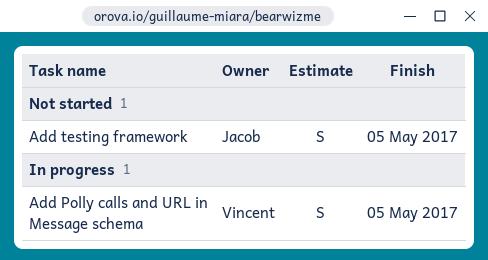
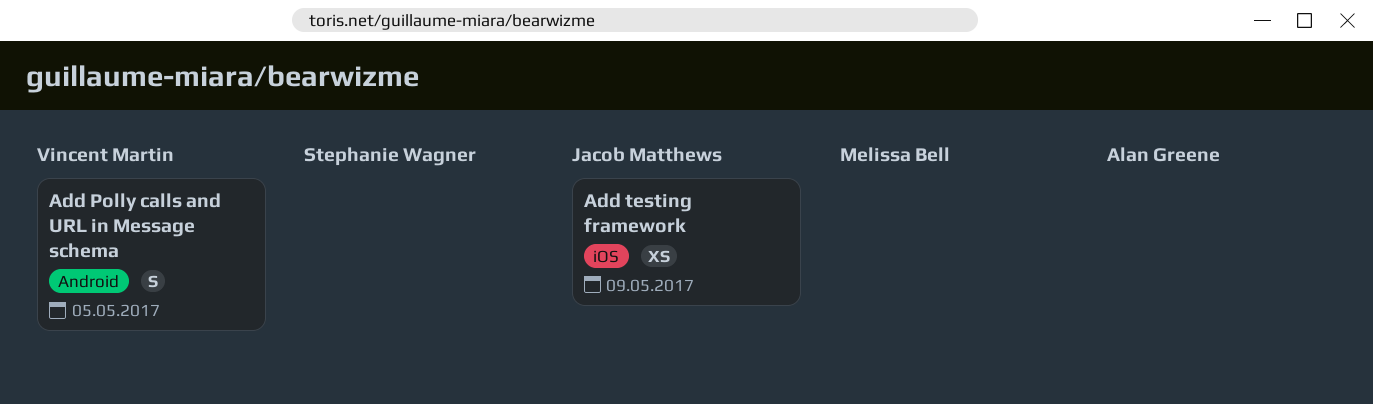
Add testing framework, estimate: S -> XS
Add testing framework, due: May 5 -> May 9

